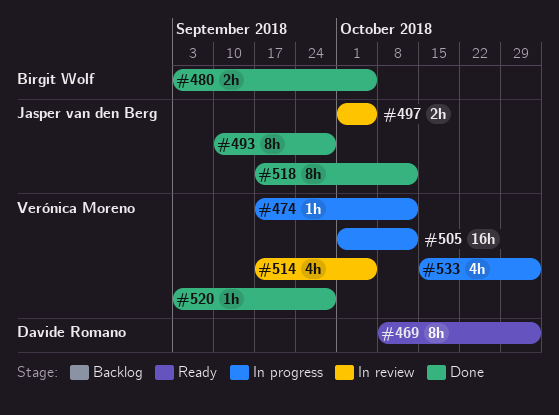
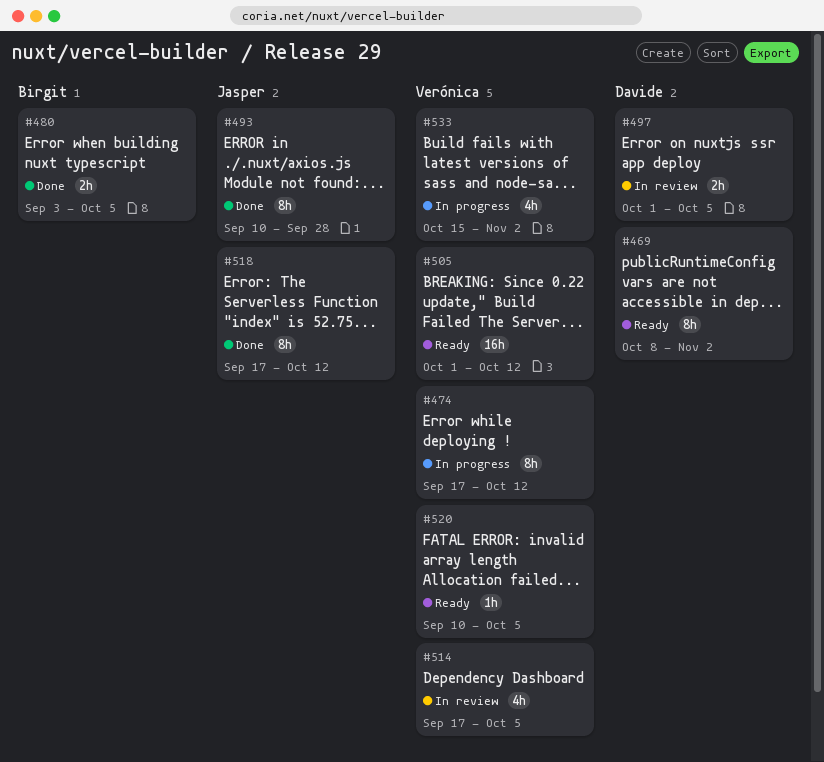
#474, estimate: 1h -> 8h
#497, owner: Jasper van den Berg -> Davide Romano
#505, status: In progress -> Ready
#520, status: Done -> Ready
#520, start: Sep 3 -> Sep 10
#520, due: Sep 28 -> Oct 5

